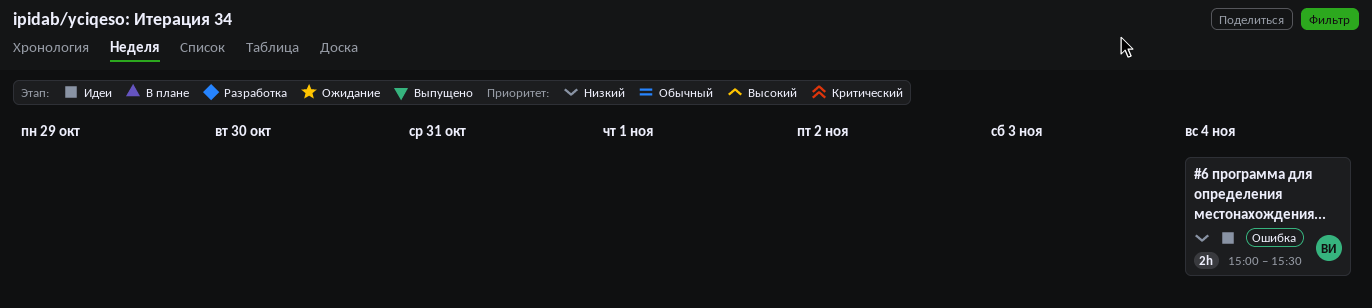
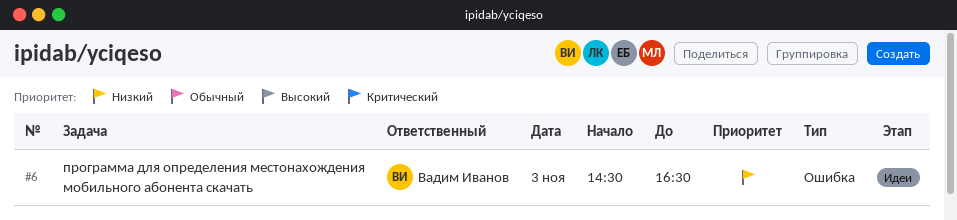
#6, day: Nov 4 -> Nov 3
#6, begins: 15:00 -> 14:30
#6, ends: 15:30 -> 16:30

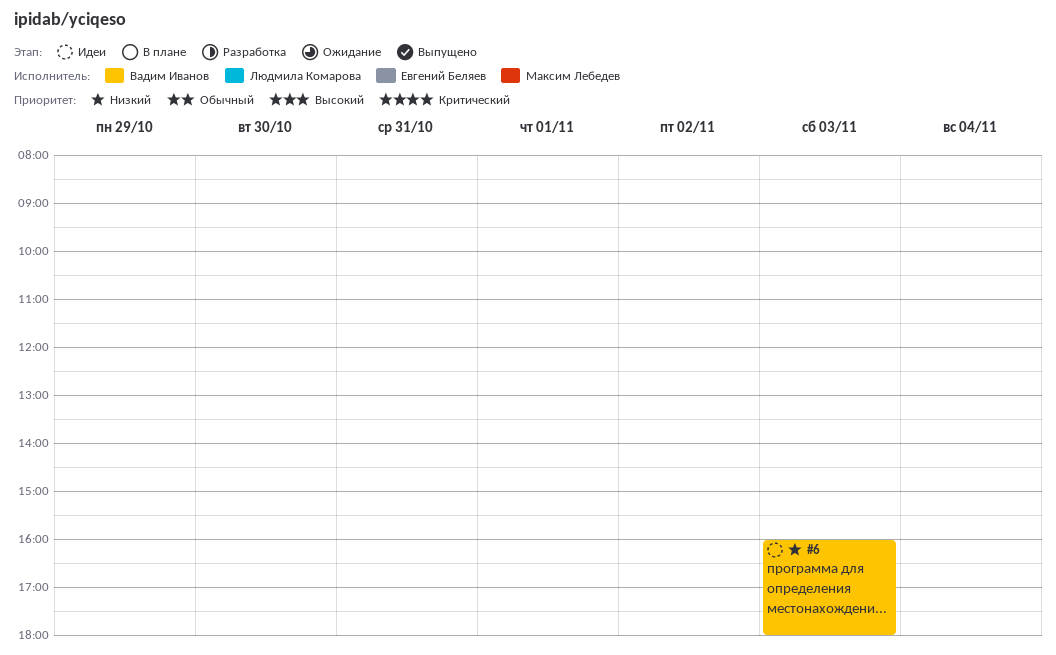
#6, begins: 14:30 -> 16:00
#6, ends: 16:30 -> 18:00

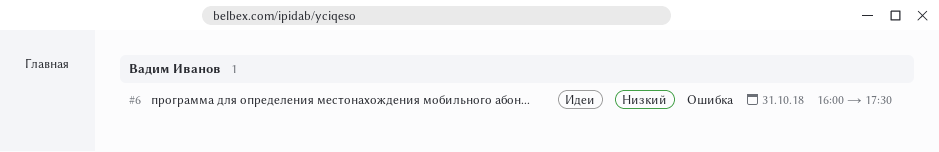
#6, day: Nov 3 -> Oct 31
#6, ends: 18:00 -> 17:30

